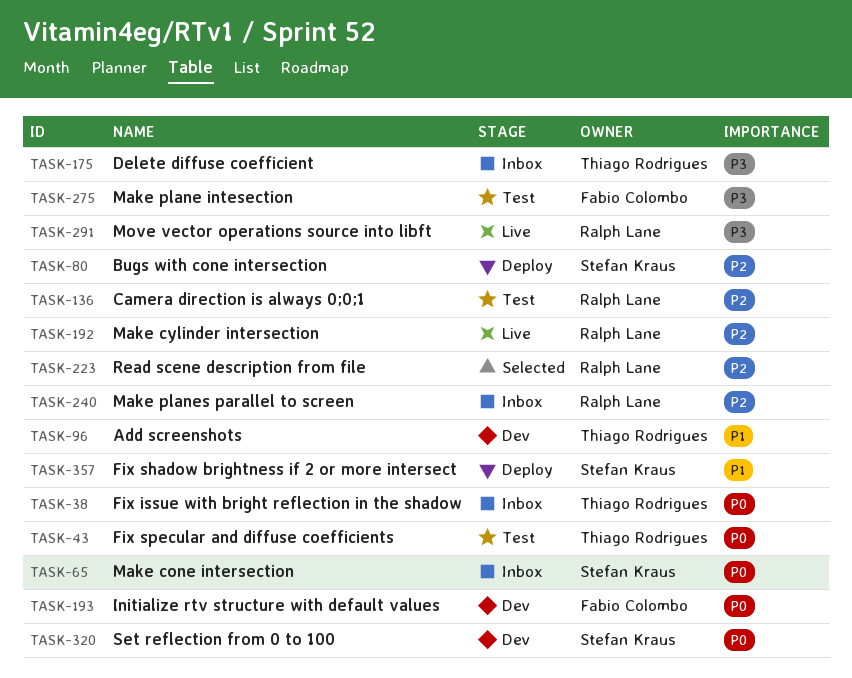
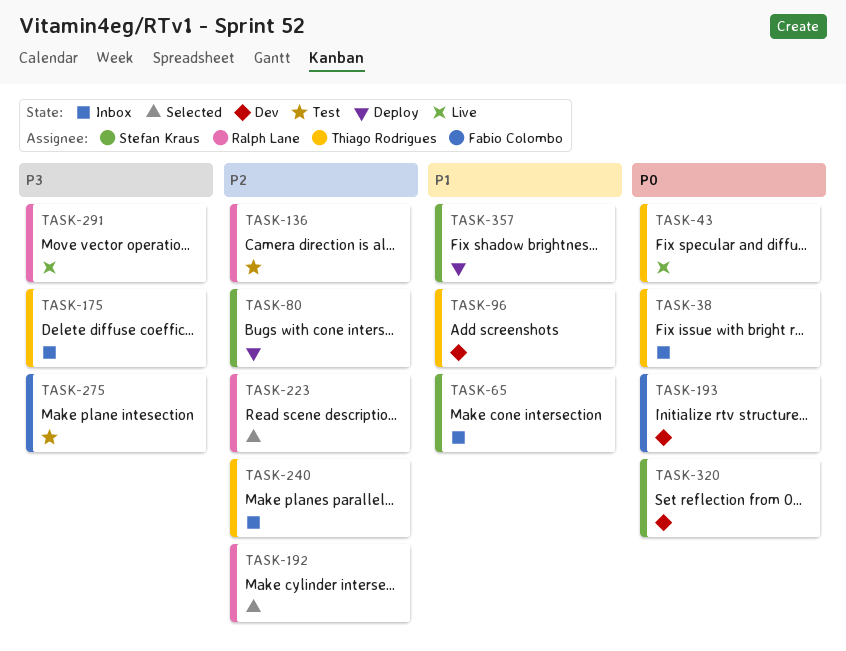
TASK-43, status: Test -> Live
TASK-65, priority: P0 -> P1
TASK-192, status: Live -> Selected
TASK-240, owner: Ralph Lane -> Thiago Rodrigues

